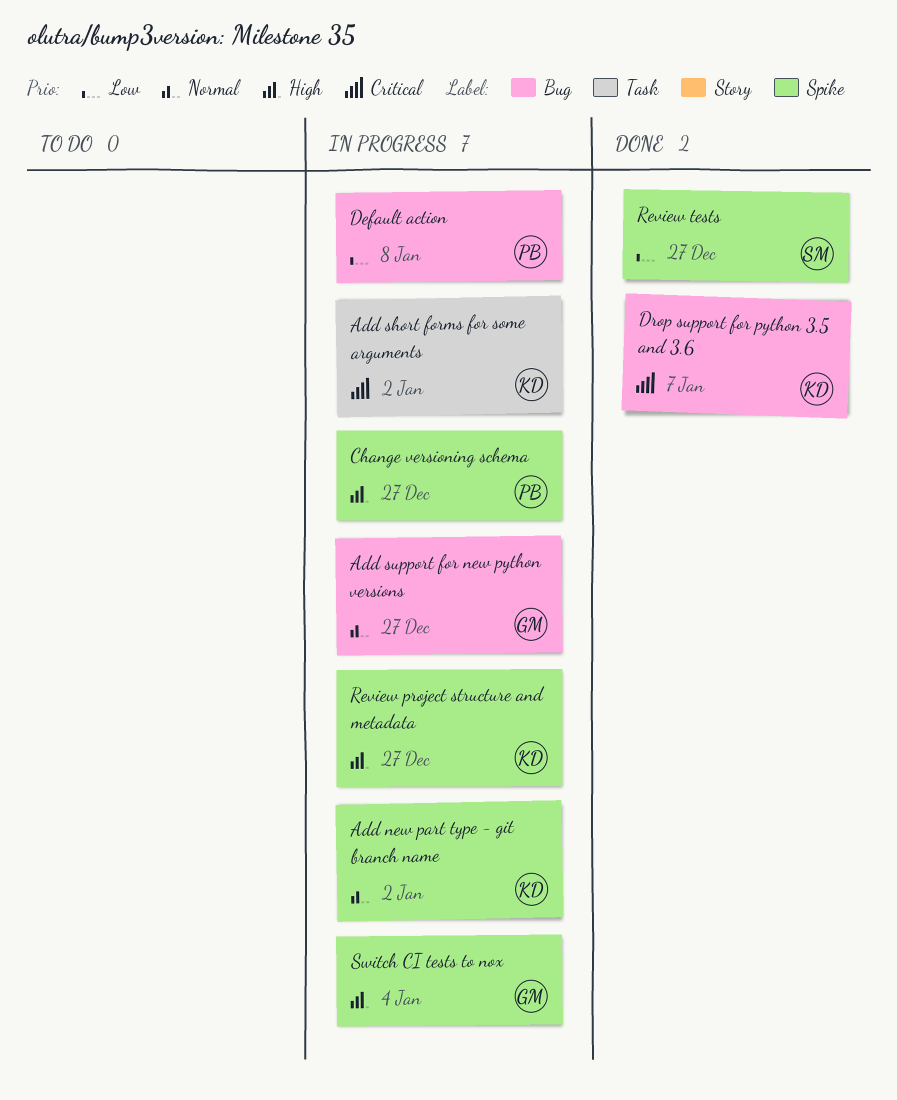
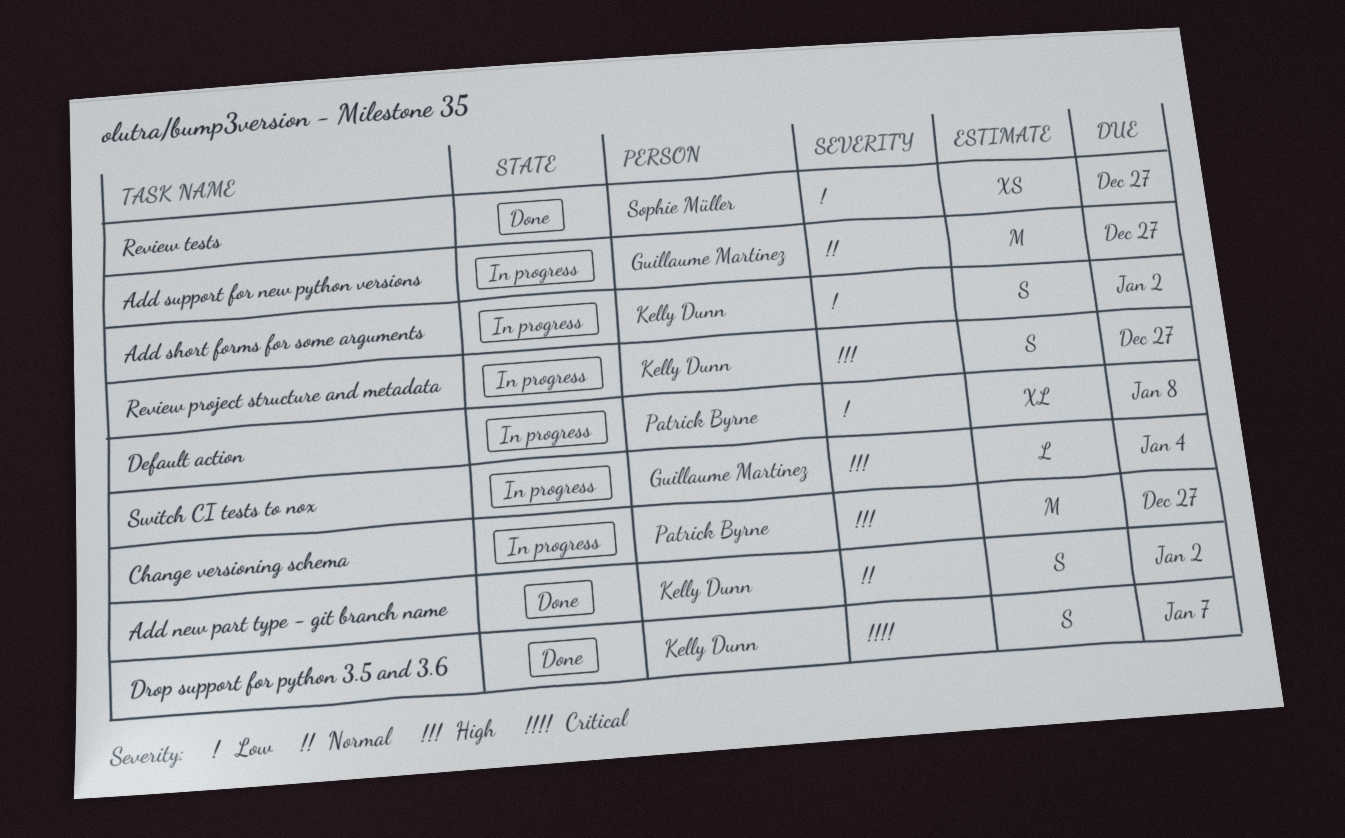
Add new part type - git branch name, status: In progress -> Done
Add short forms for some arguments, priority: Critical -> Low

